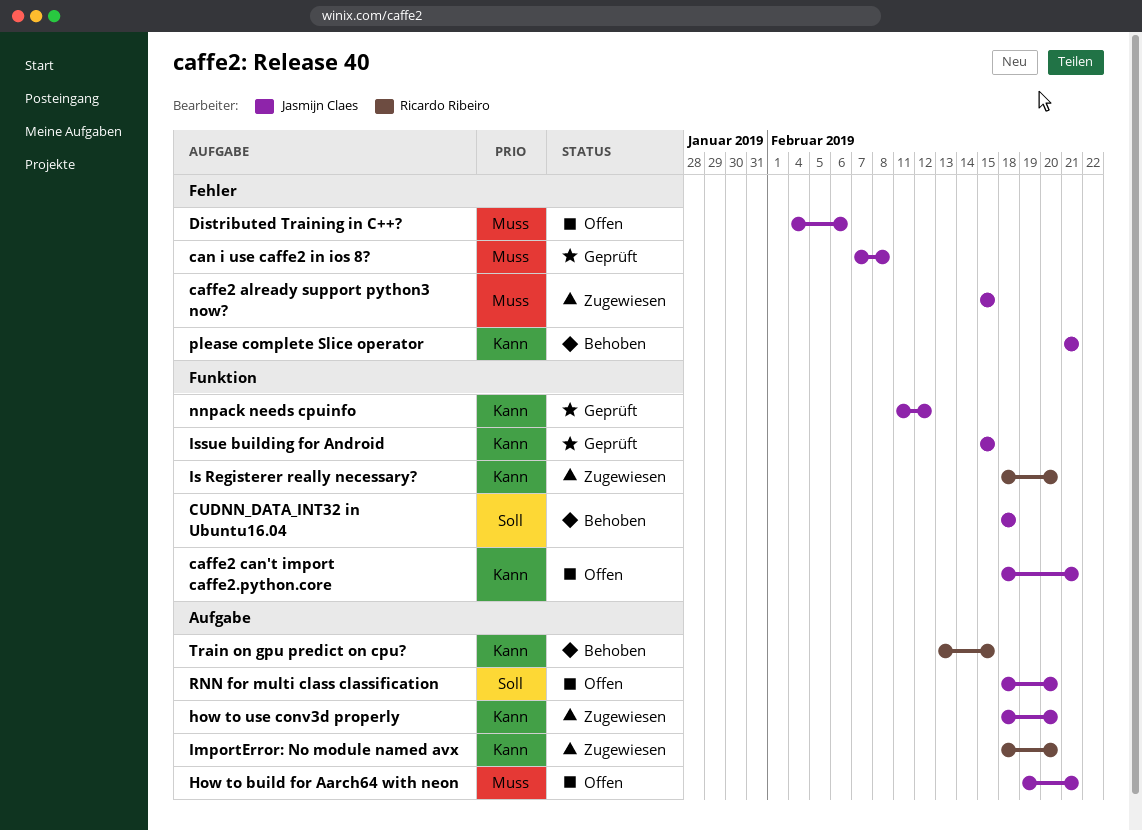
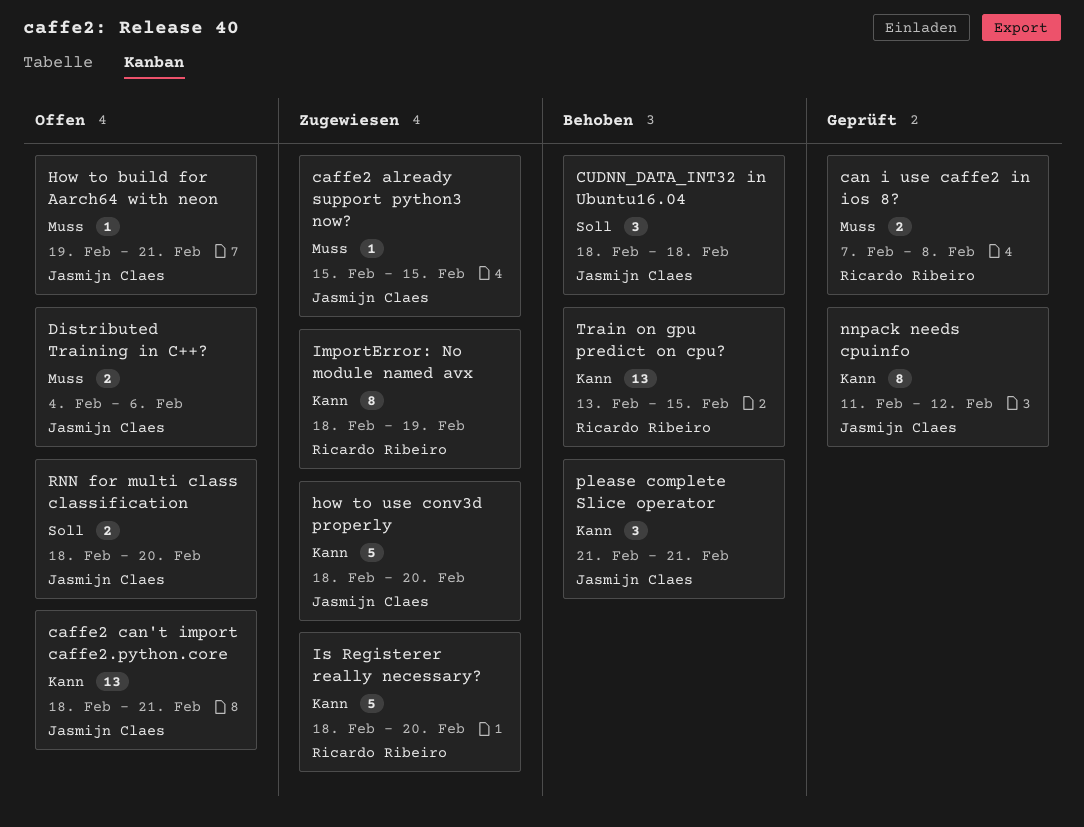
can i use caffe2 in ios 8?, owner: Jasmijn Claes -> Ricardo Ribeiro
ImportError: No module named avx, due: Feb 20 -> Feb 19
Issue building for Android: present -> none

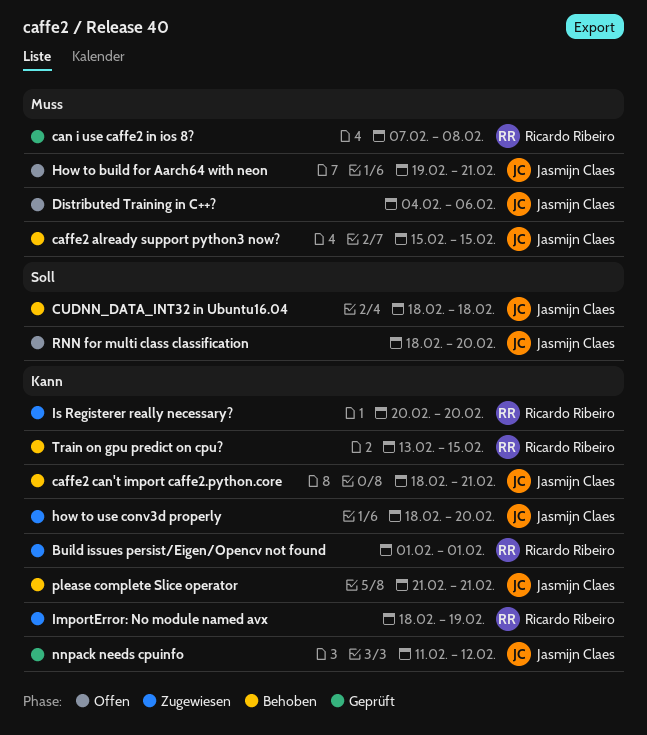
Build issues persist/Eigen/Opencv not found: none -> present
caffe2 already support python3 now?, status: Zugewiesen -> Behoben
caffe2 can't import caffe2.python.core, status: Offen -> Behoben
Is Registerer really necessary?, start: Feb 18 -> Feb 20

